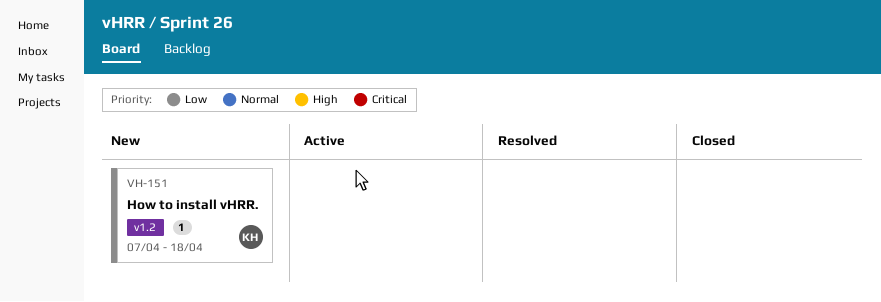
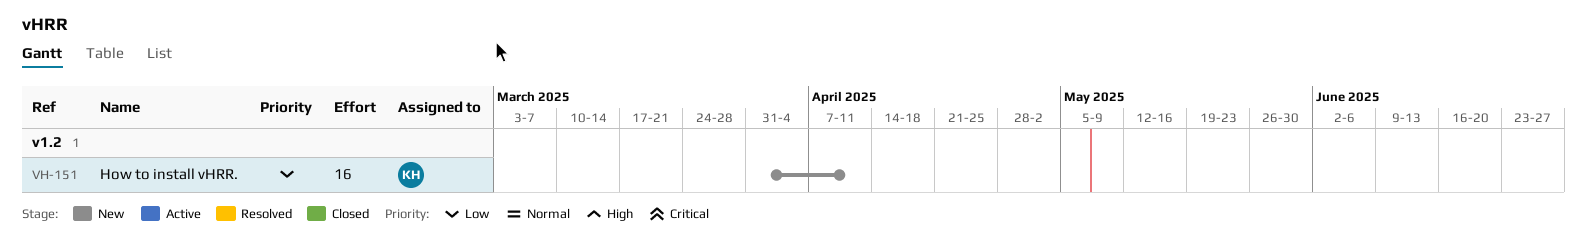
VH-151, estimate: 1 -> 16
VH-151, start: Apr 7 -> Mar 31
VH-151, due: Apr 18 -> Apr 11

